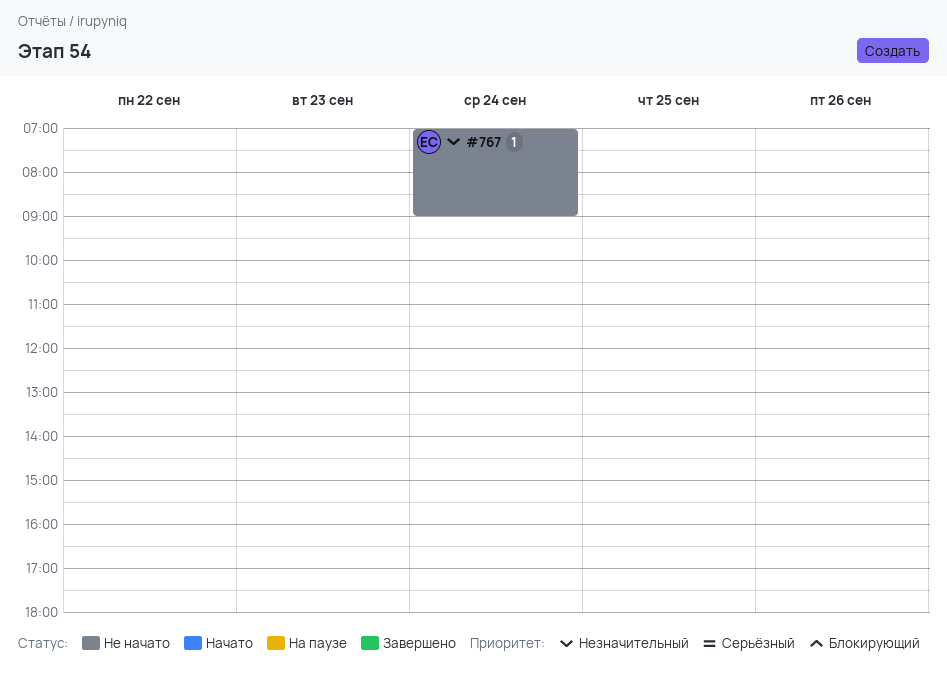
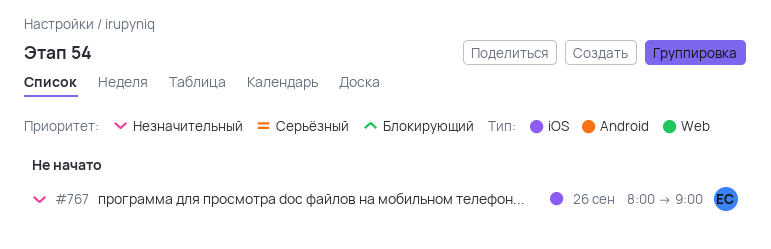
#767, day: Sep 24 -> Sep 26
#767, begins: 07:00 -> 08:00

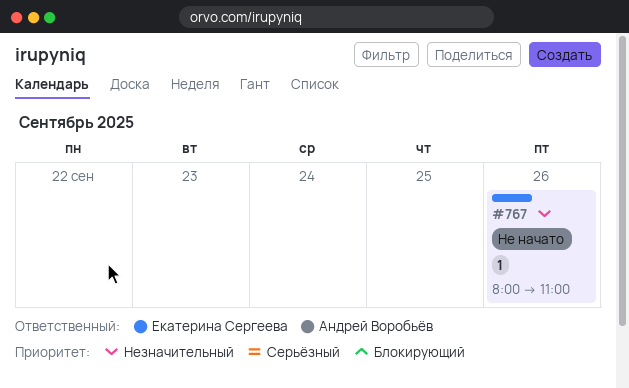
#767, ends: 09:00 -> 11:00

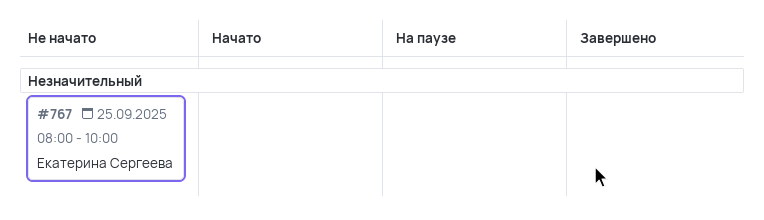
#767, day: Sep 26 -> Sep 25
#767, ends: 11:00 -> 10:00

